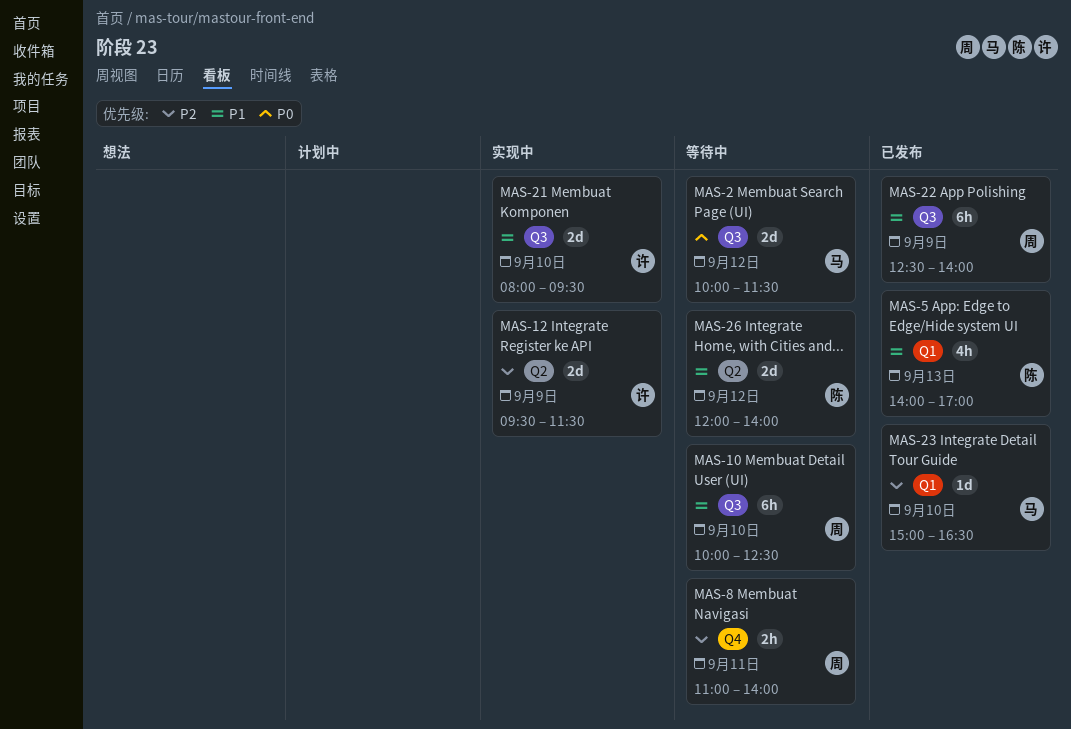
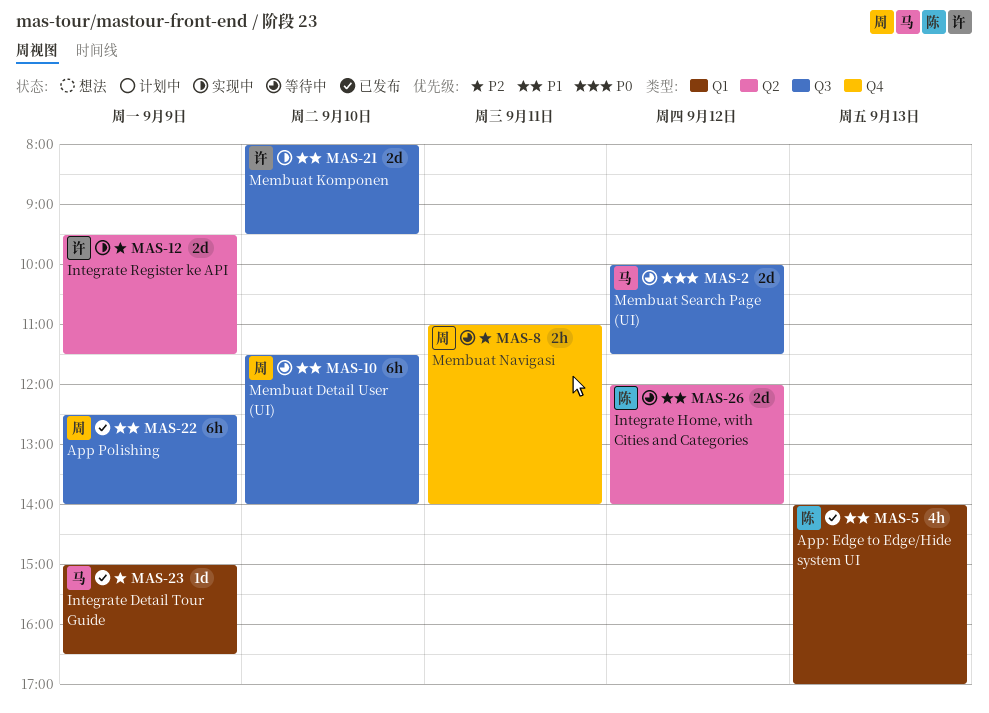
MAS-10, begins: 10:00 -> 11:30
MAS-10, ends: 12:30 -> 14:00
MAS-23, day: Sep 10 -> Sep 9

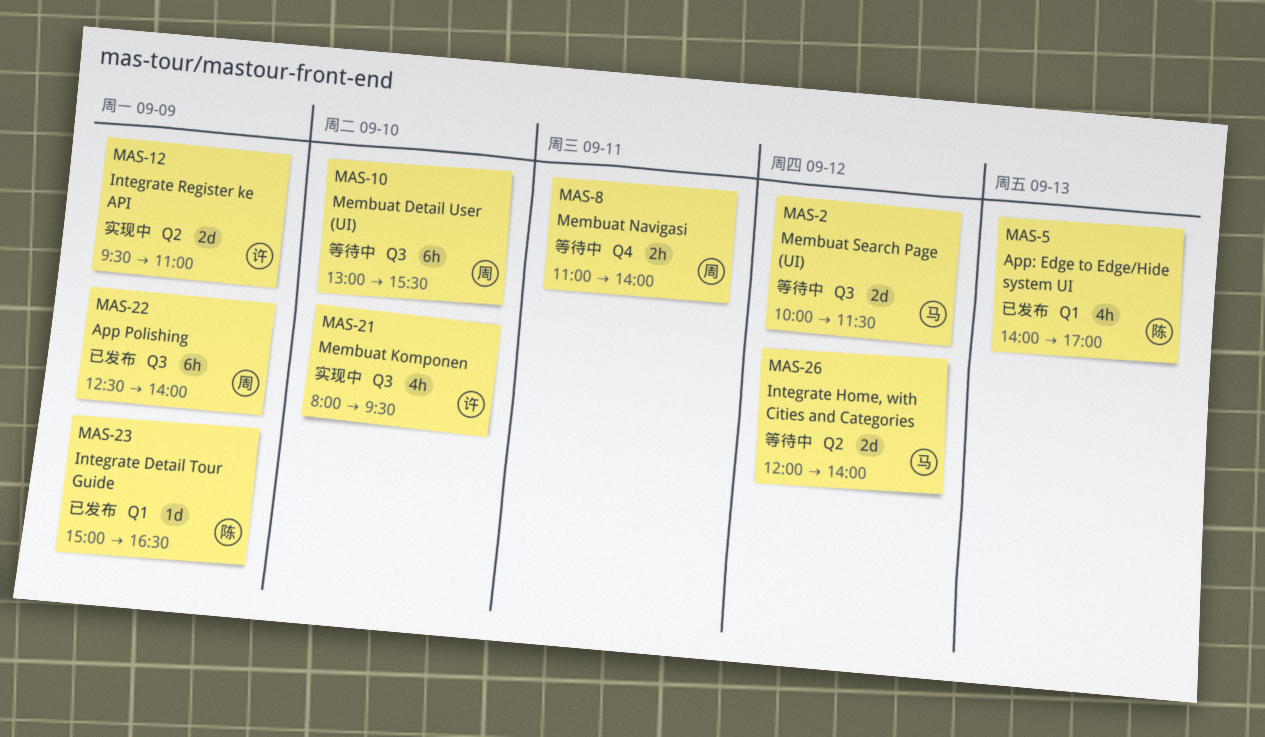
MAS-10, begins: 11:30 -> 13:00
MAS-10, ends: 14:00 -> 15:30
MAS-12, ends: 11:30 -> 11:00
MAS-21, estimate: 2d -> 4h
MAS-23, owner: 马 -> 陈
MAS-26, owner: 陈 -> 马

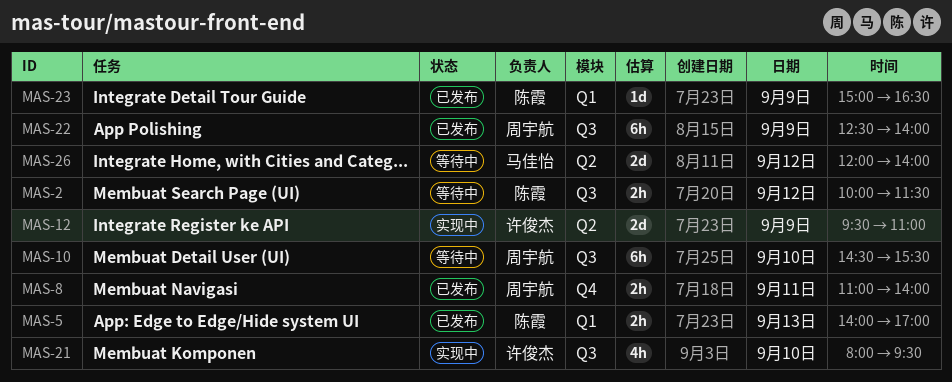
MAS-2, owner: 马佳怡 -> 陈霞
MAS-2, estimate: 2d -> 2h
MAS-5, estimate: 4h -> 2h
MAS-8, status: 等待中 -> 已发布
MAS-10, begins: 13:00 -> 14:30

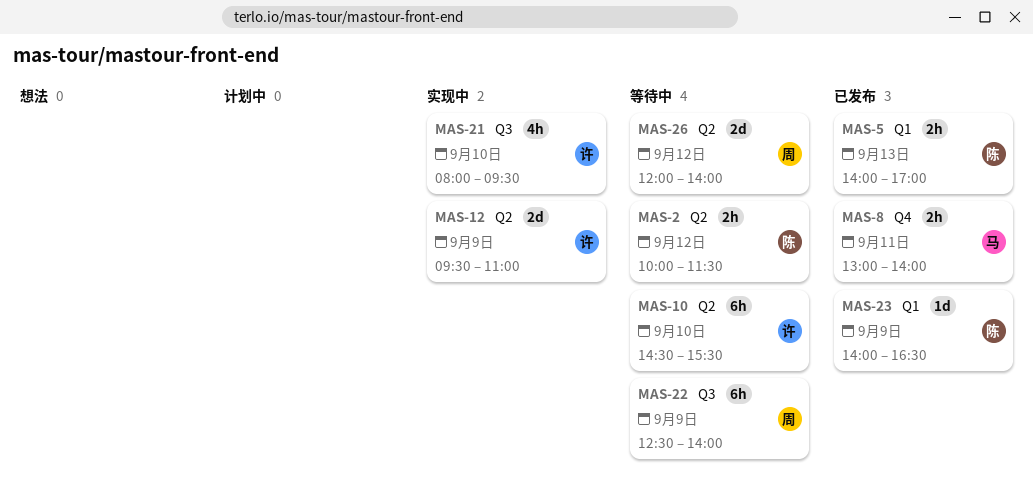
MAS-2, label: Q3 -> Q2
MAS-8, owner: 周宇航 -> 马佳怡
MAS-8, begins: 11:00 -> 13:00
MAS-10, owner: 周宇航 -> 许俊杰
MAS-10, label: Q3 -> Q2
MAS-22, status: 已发布 -> 等待中
MAS-23, begins: 15:00 -> 14:00
MAS-26, owner: 马佳怡 -> 周宇航

